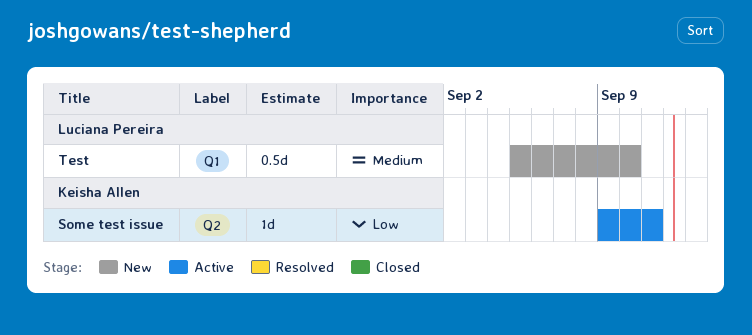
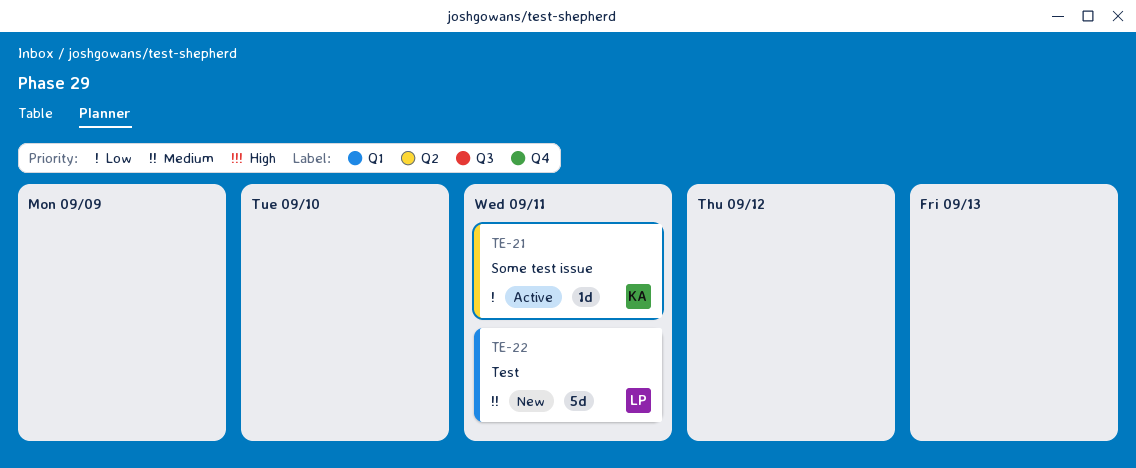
Test, estimate: 0.5d -> 5d
Test, due: Sep 10 -> Sep 11

